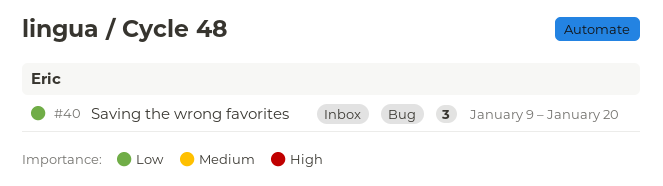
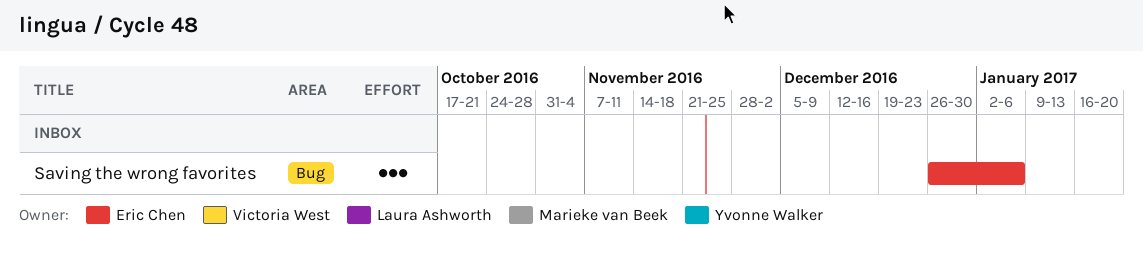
Saving the wrong favorites, start: Jan 9 -> Dec 26
Saving the wrong favorites, due: Jan 20 -> Jan 6

